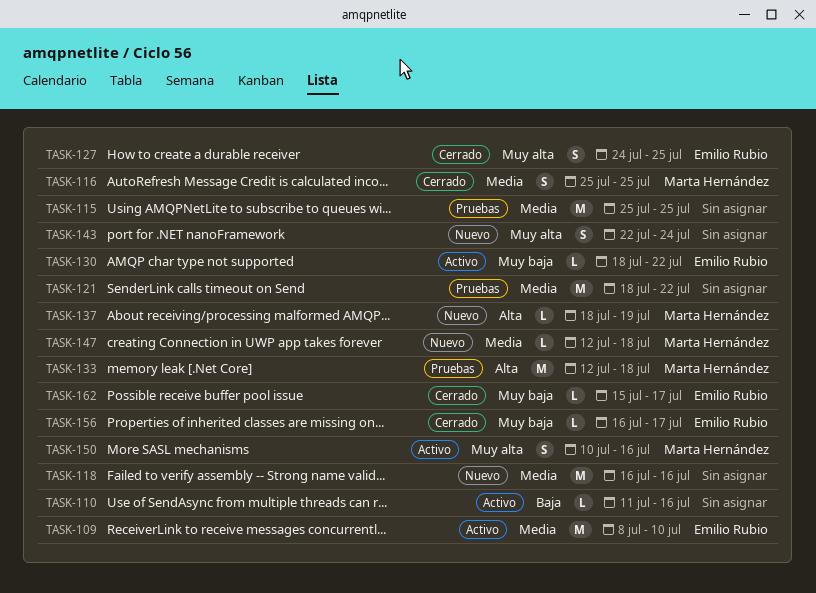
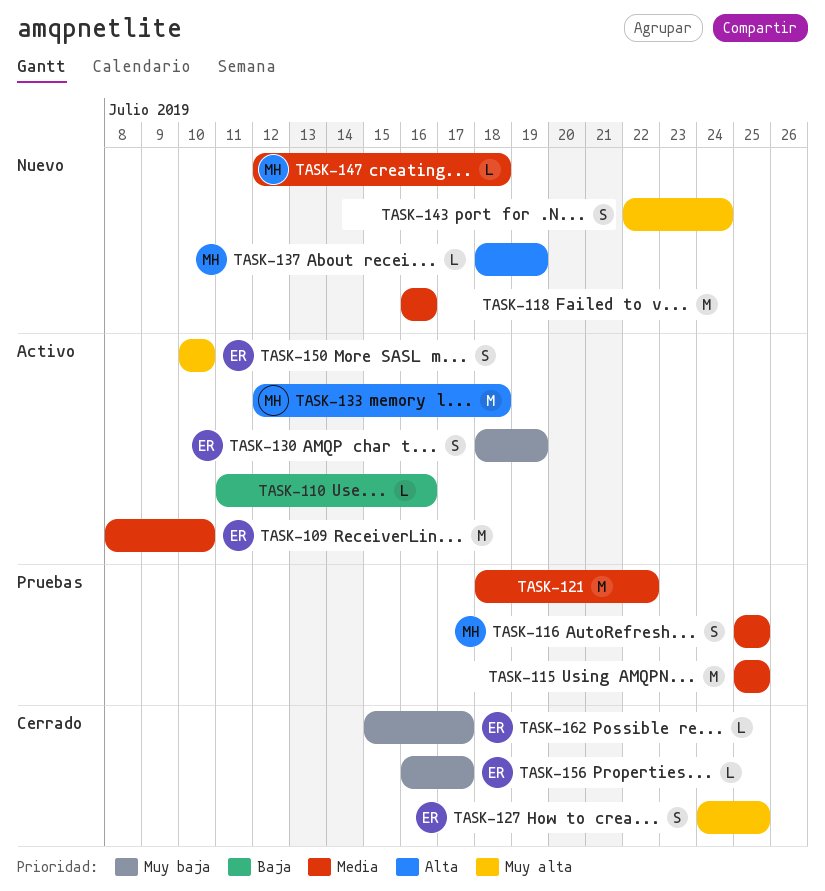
TASK-116, status: Cerrado -> Pruebas
TASK-130, estimate: L -> S
TASK-130, due: Jul 22 -> Jul 19
TASK-133, status: Pruebas -> Activo
TASK-150, owner: Marta Hernández -> Emilio Rubio
TASK-150, due: Jul 16 -> Jul 10

